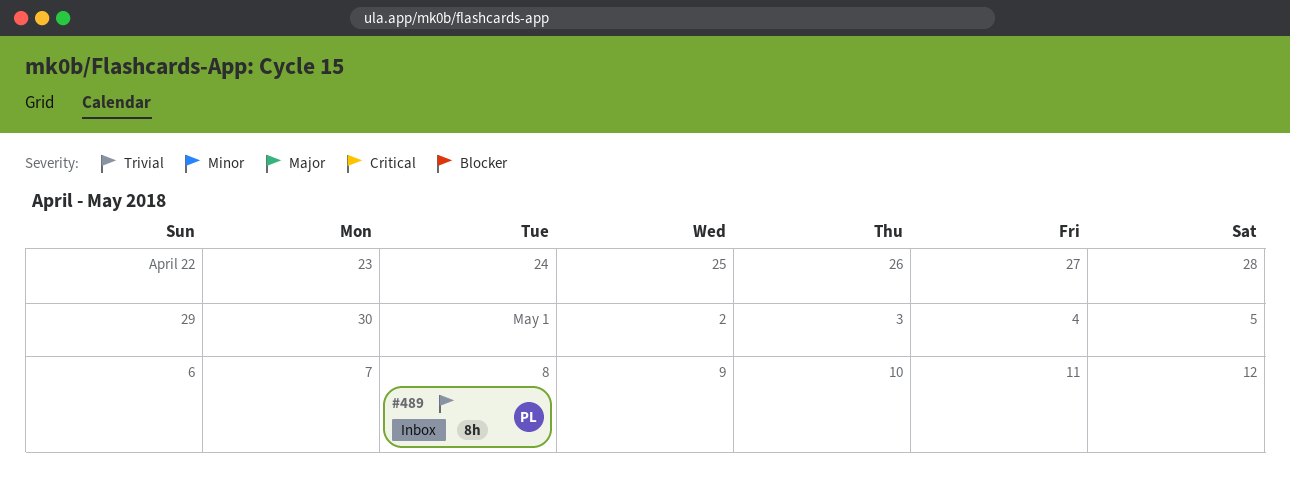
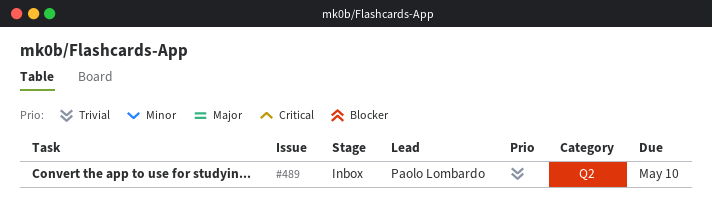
#489, due: May 8 -> May 10

